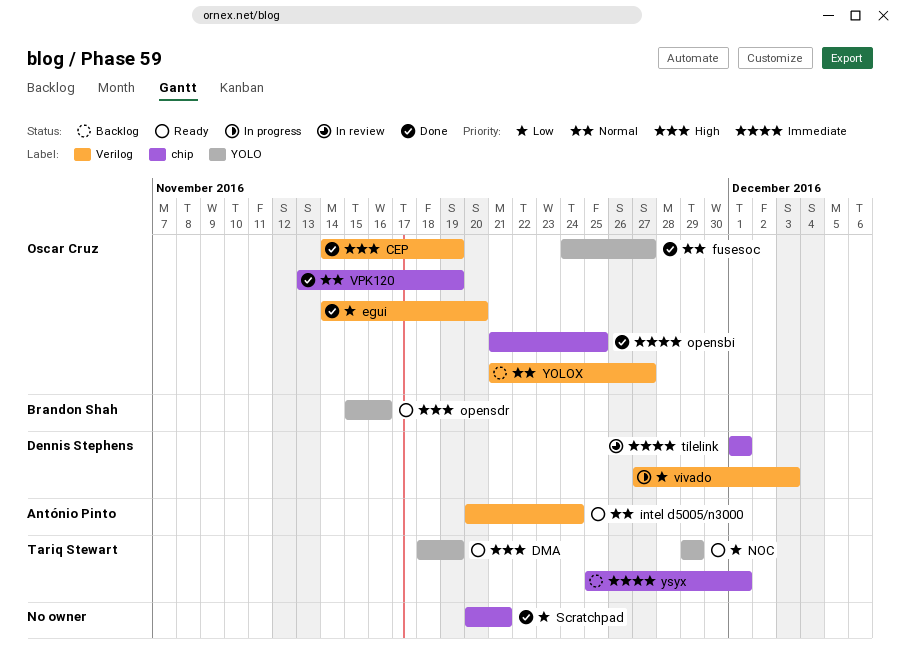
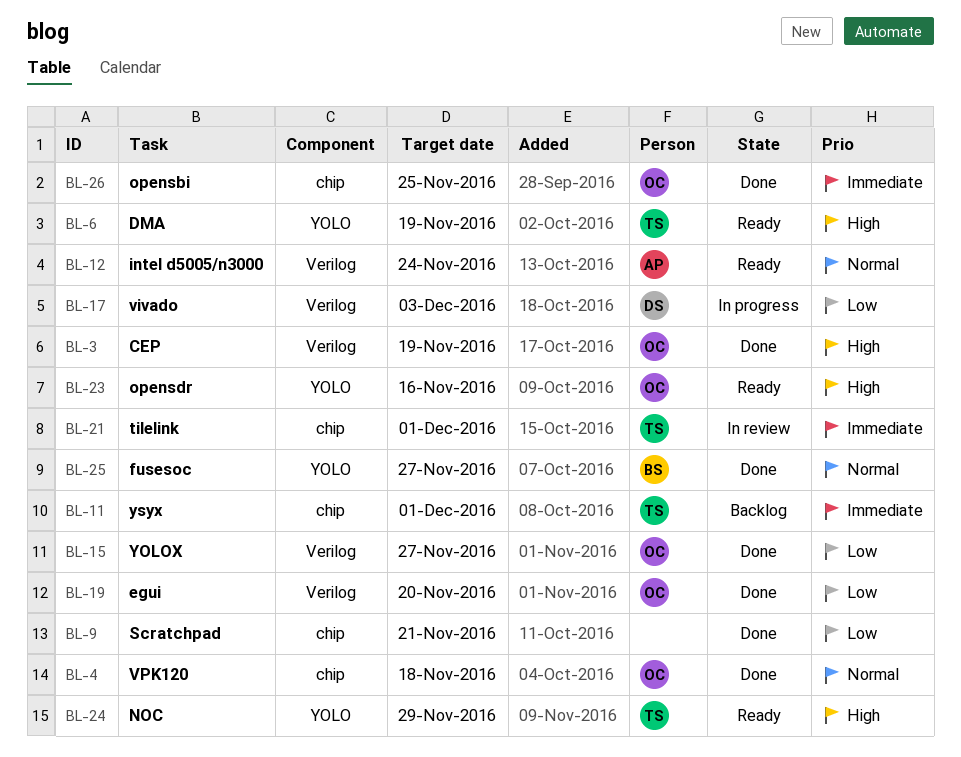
fusesoc, owner: Oscar Cruz -> Brandon Shah
NOC, priority: Low -> High
opensdr, owner: Brandon Shah -> Oscar Cruz
tilelink, owner: Dennis Stephens -> Tariq Stewart
VPK120, due: Nov 19 -> Nov 18
YOLOX, status: Backlog -> Done
YOLOX, priority: Normal -> Low

